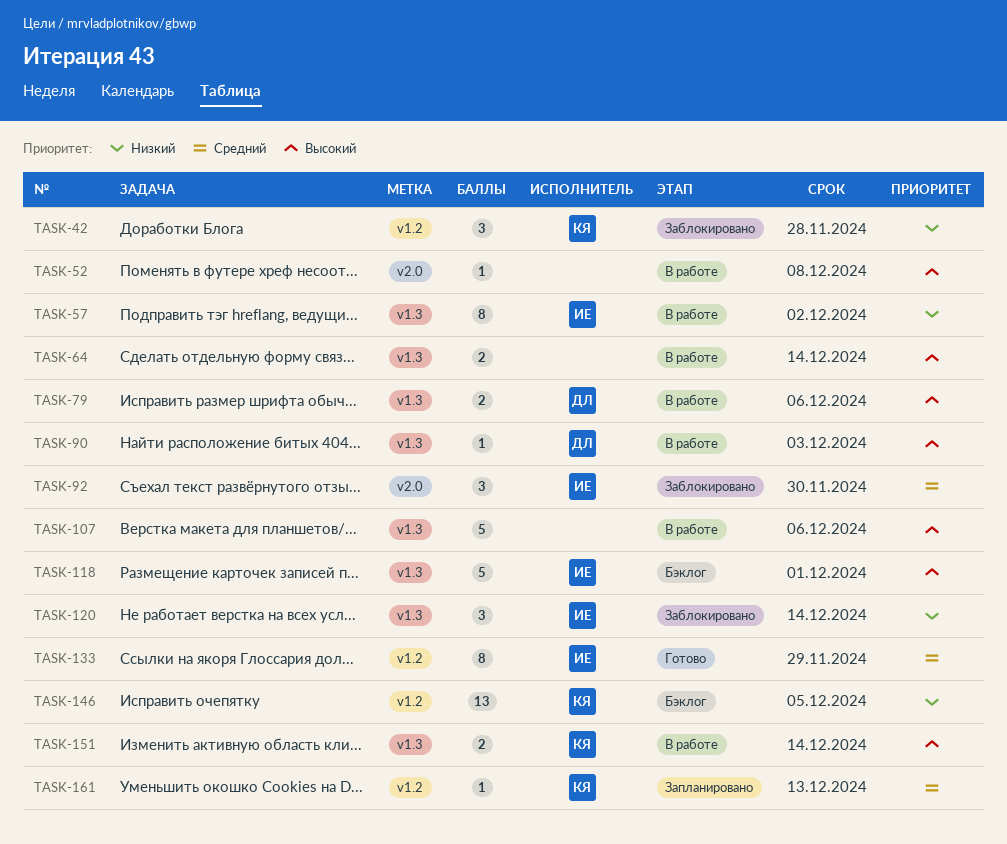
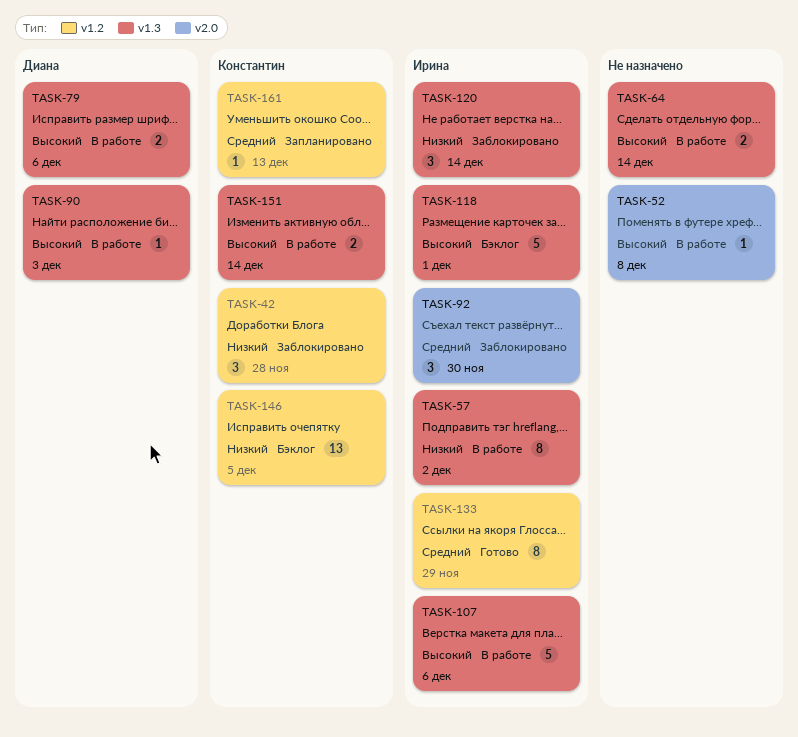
TASK-107, owner: none -> Ирина

